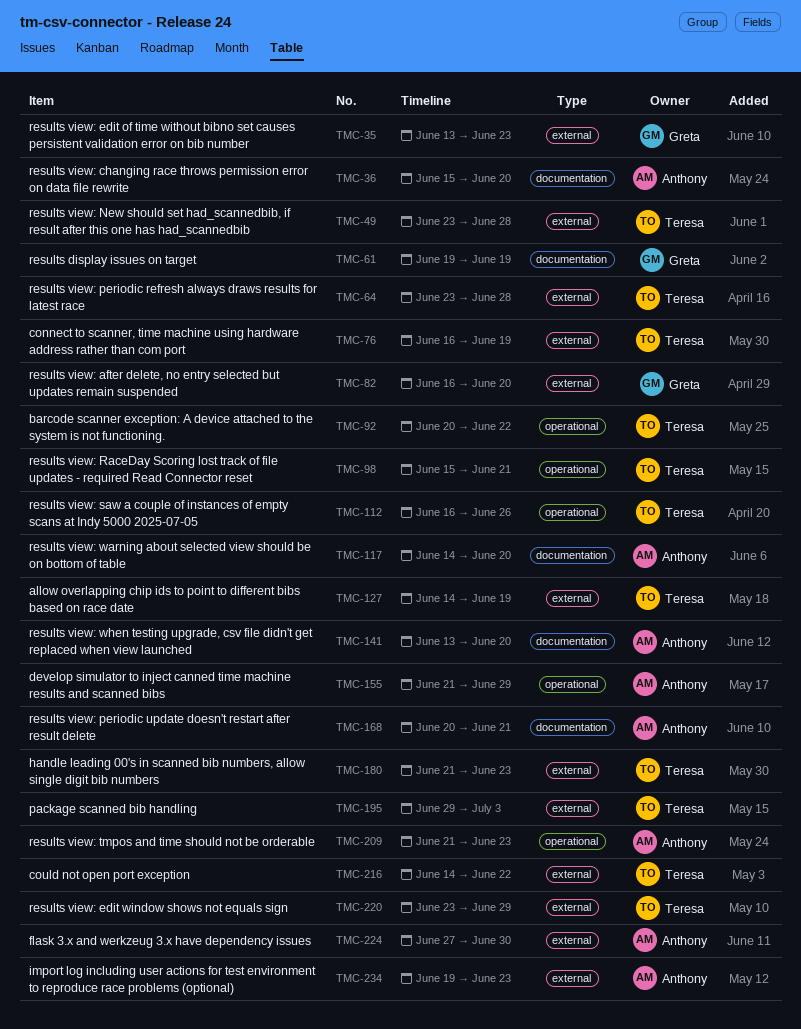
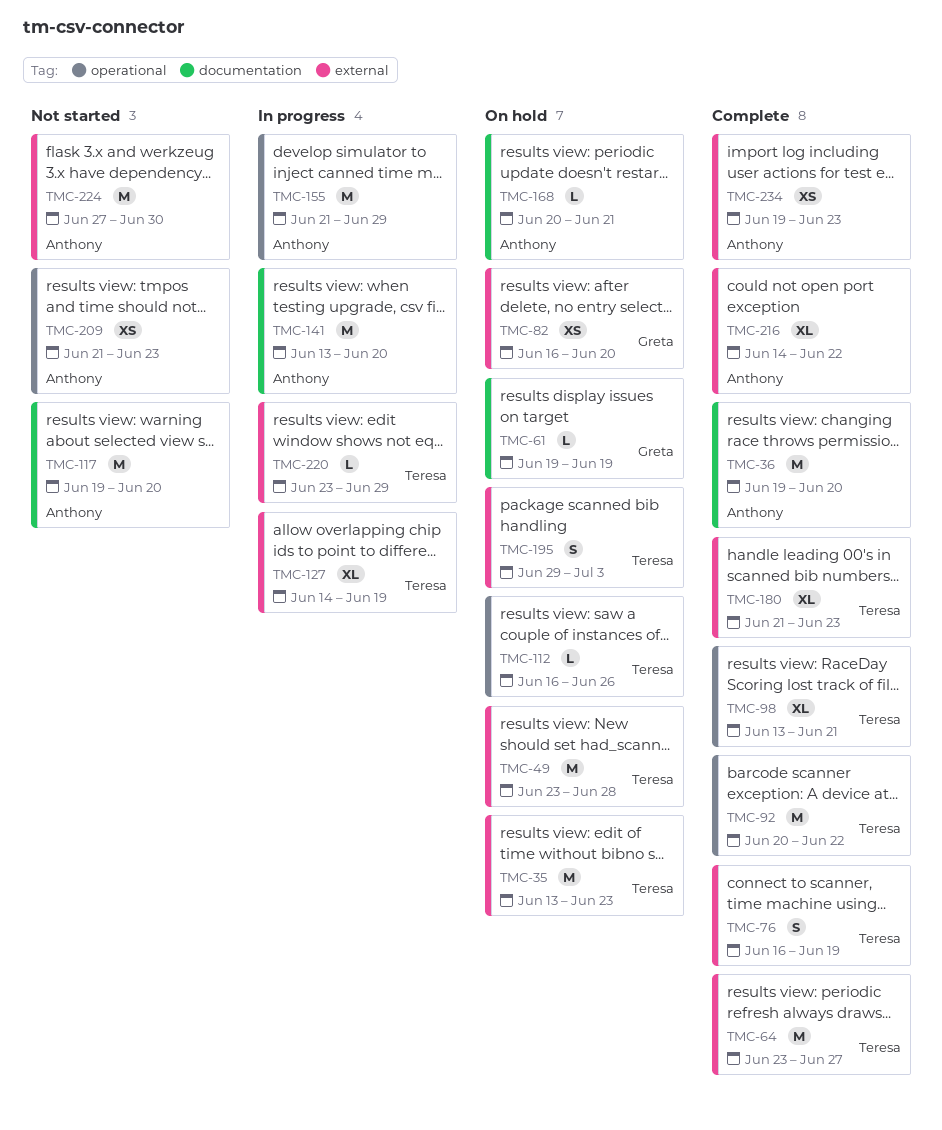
TMC-35, owner: Greta -> Teresa
TMC-36, start: Jun 15 -> Jun 19
TMC-64, due: Jun 28 -> Jun 27
TMC-98, start: Jun 15 -> Jun 13
TMC-117, start: Jun 14 -> Jun 19
TMC-216, owner: Teresa -> Anthony

